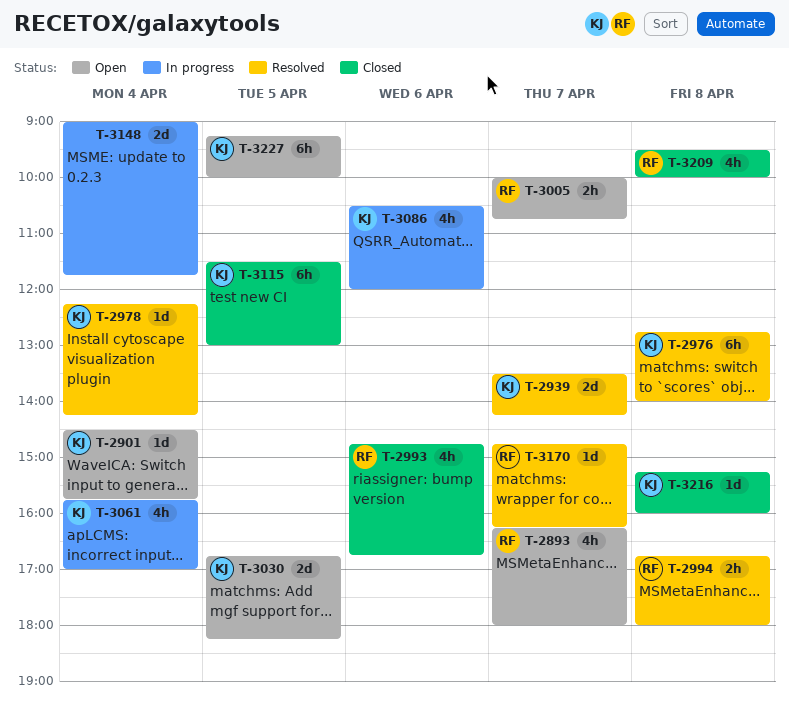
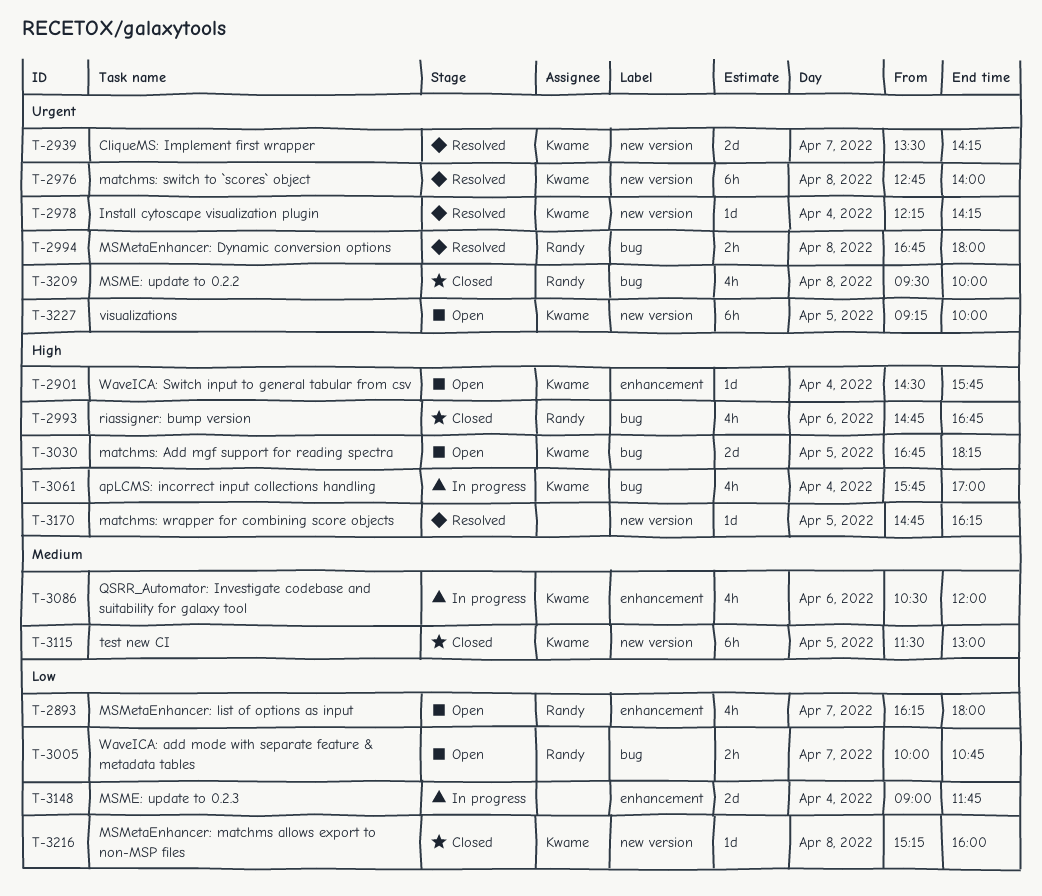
T-3170, owner: Randy -> none
T-3170, day: Apr 7 -> Apr 5

